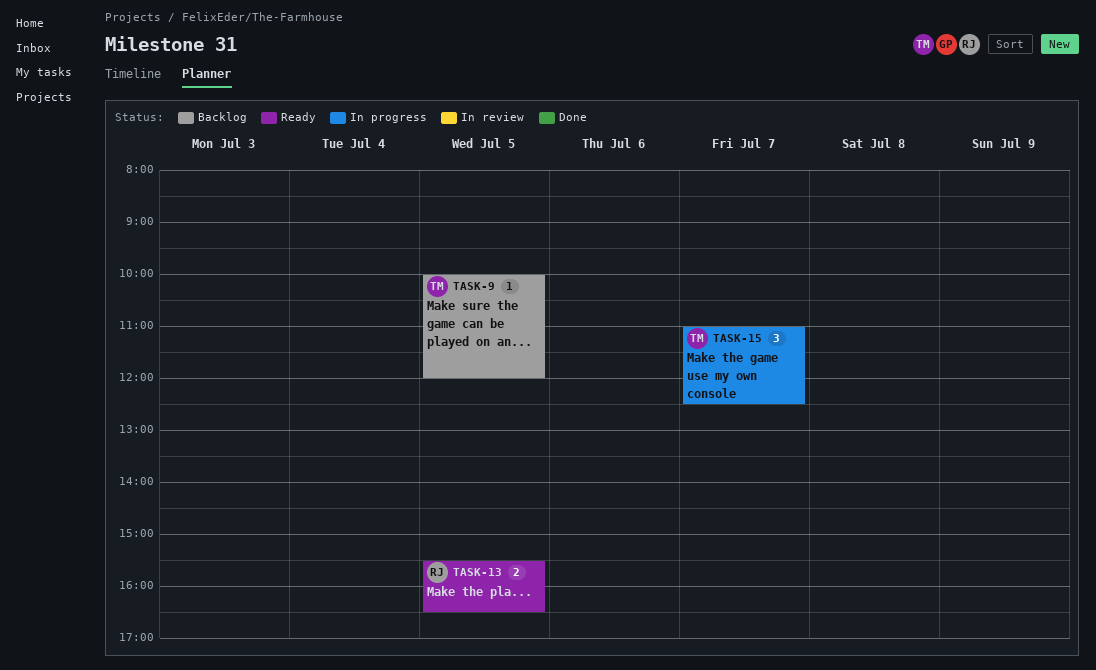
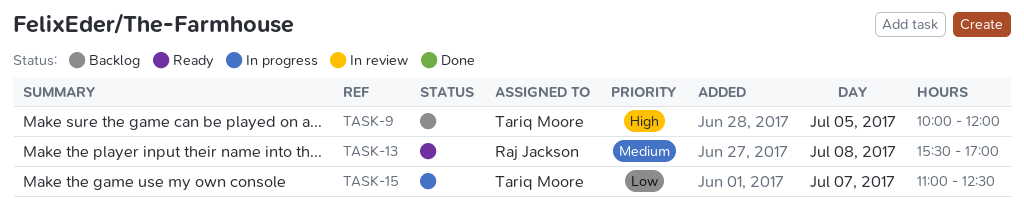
TASK-13, day: Jul 5 -> Jul 8
TASK-13, ends: 16:30 -> 17:00

